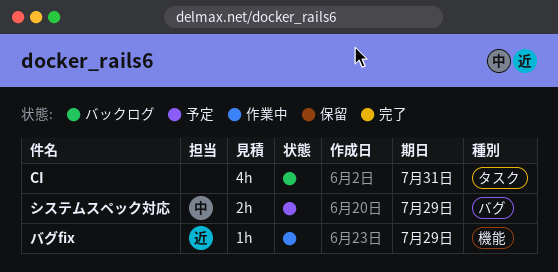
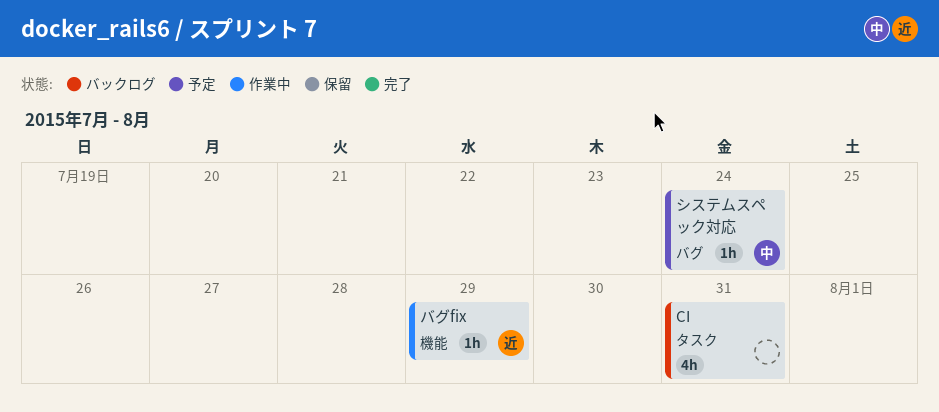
システムスペック対応, estimate: 2h -> 1h
システムスペック対応, due: Jul 29 -> Jul 24

